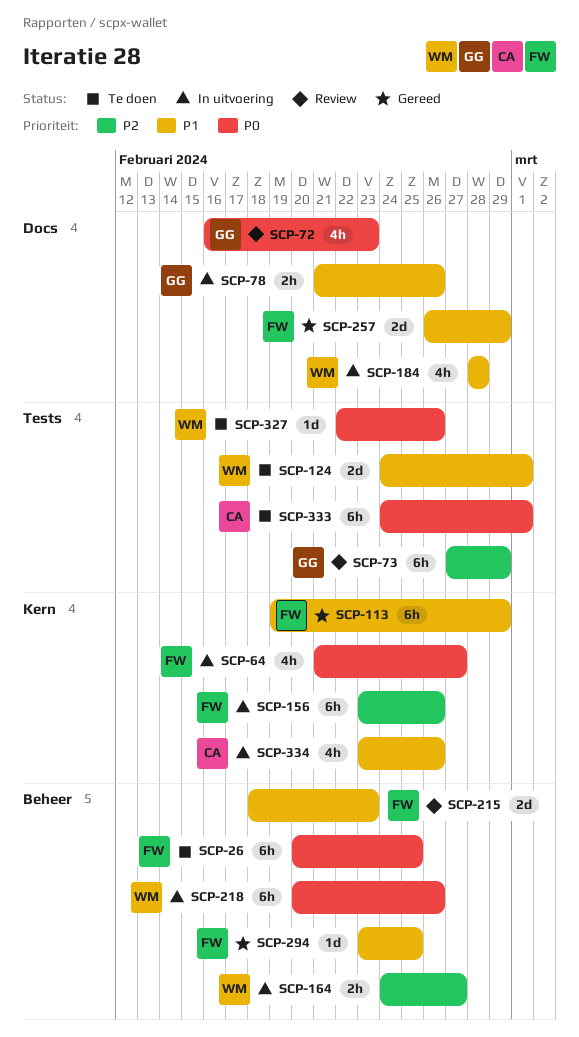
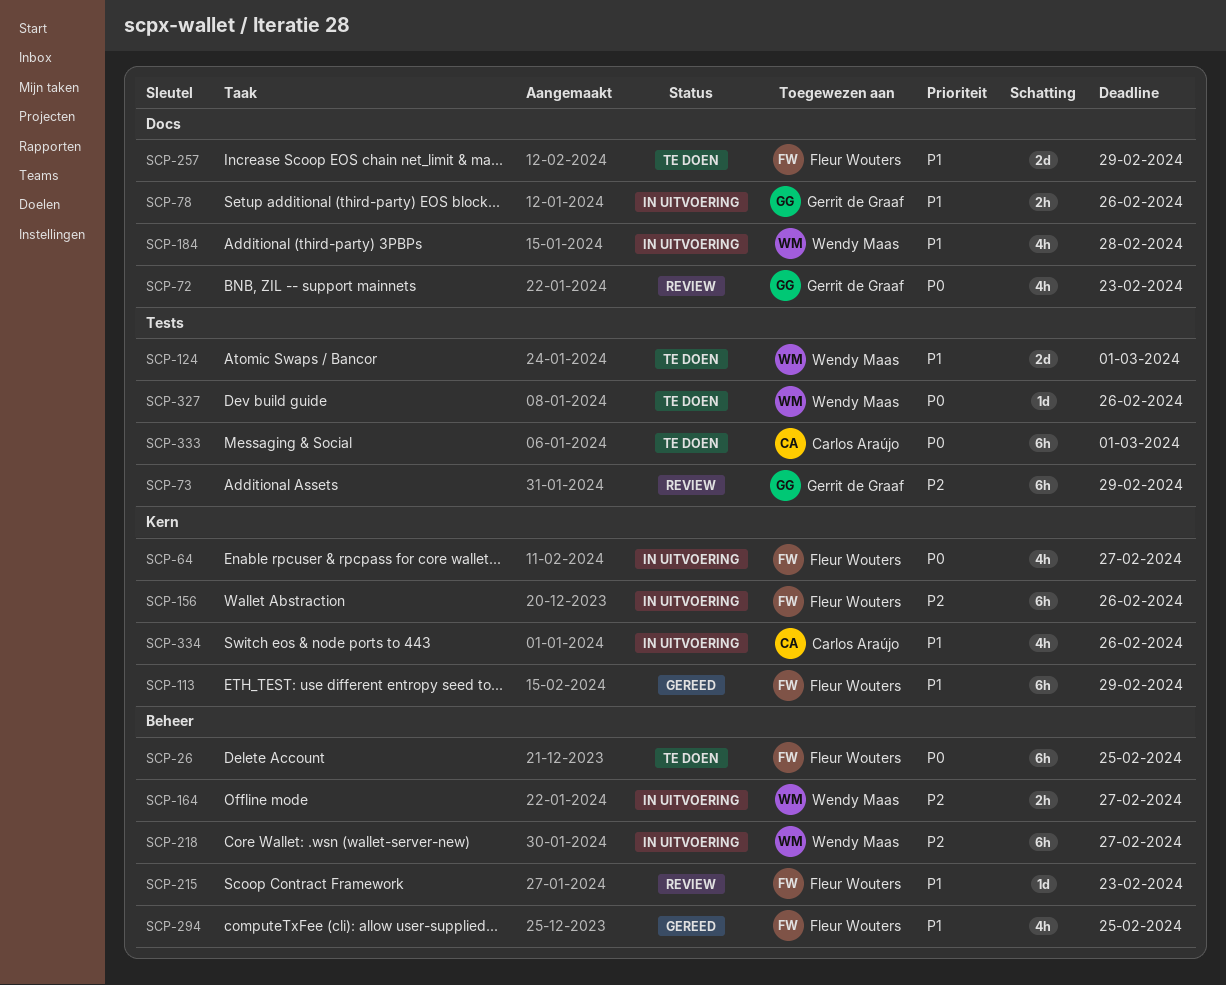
SCP-215, estimate: 2d -> 1d
SCP-218, priority: P0 -> P2
SCP-218, due: Feb 26 -> Feb 27
SCP-257, status: Gereed -> Te doen
SCP-294, estimate: 1d -> 4h

